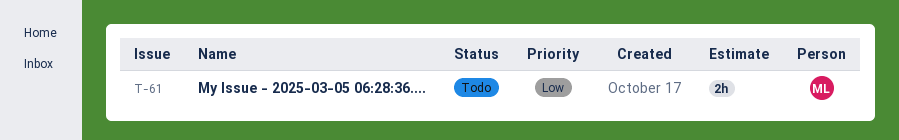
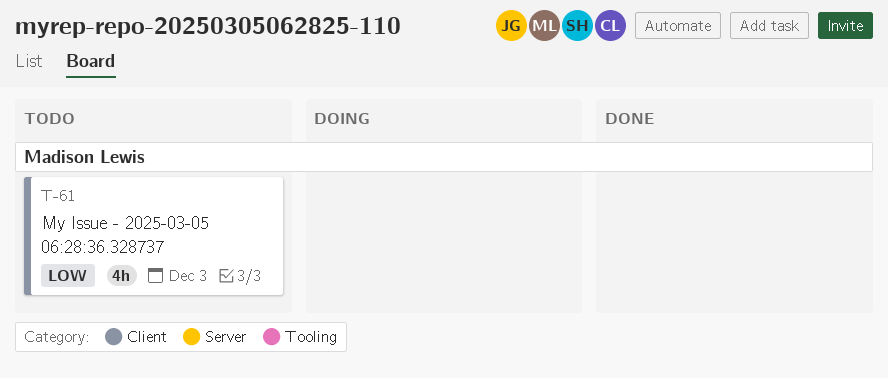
T-61, estimate: 2h -> 4h

